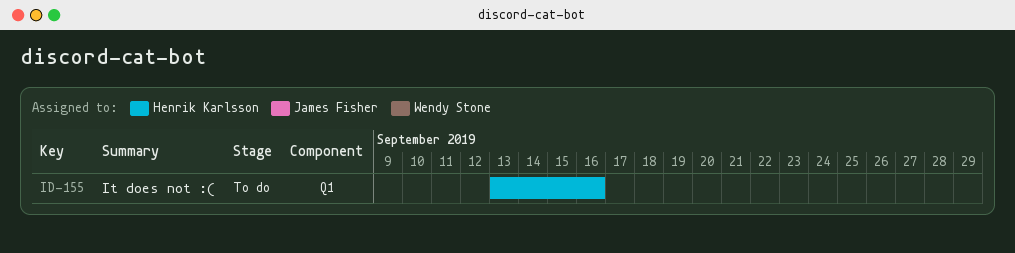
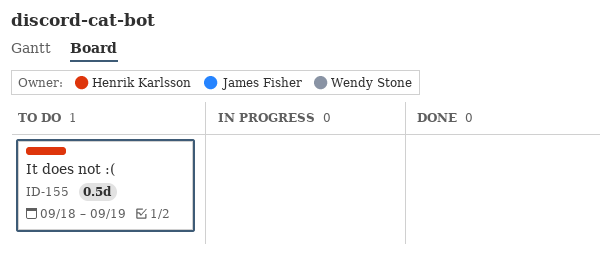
ID-155, start: Sep 13 -> Sep 18
ID-155, due: Sep 16 -> Sep 19

